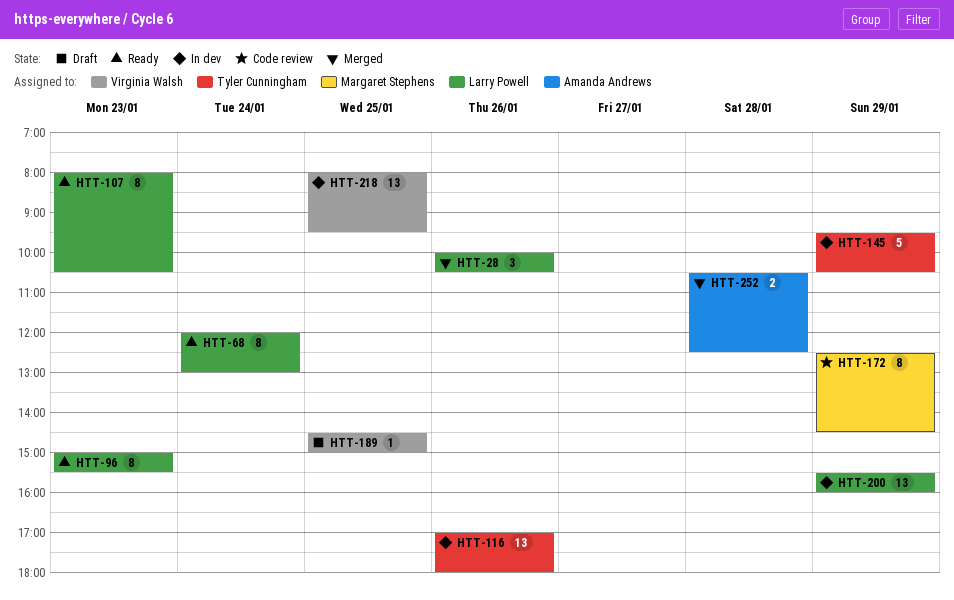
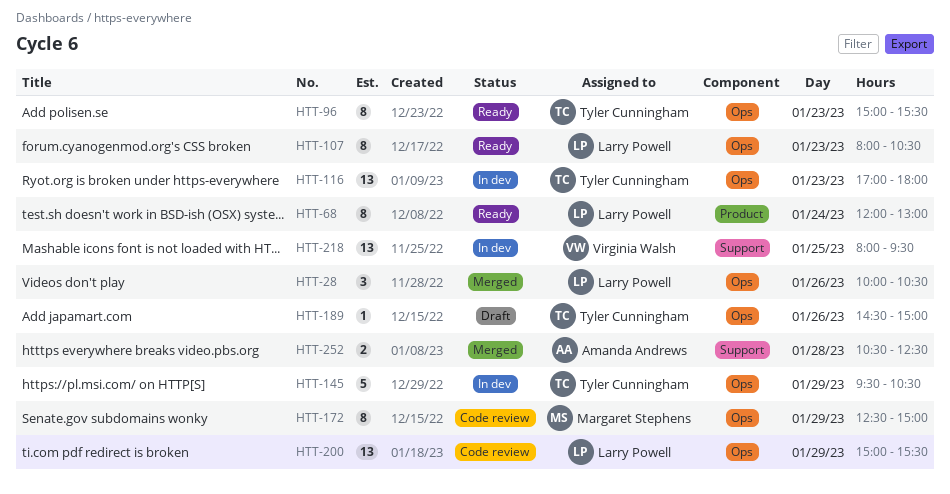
HTT-96, owner: Larry Powell -> Tyler Cunningham
HTT-116, day: Jan 26 -> Jan 23
HTT-172, ends: 14:30 -> 15:00
HTT-189, owner: Virginia Walsh -> Tyler Cunningham
HTT-189, day: Jan 25 -> Jan 26
HTT-200, status: In dev -> Code review
HTT-200, begins: 15:30 -> 15:00
HTT-200, ends: 16:00 -> 15:30

